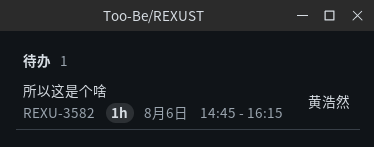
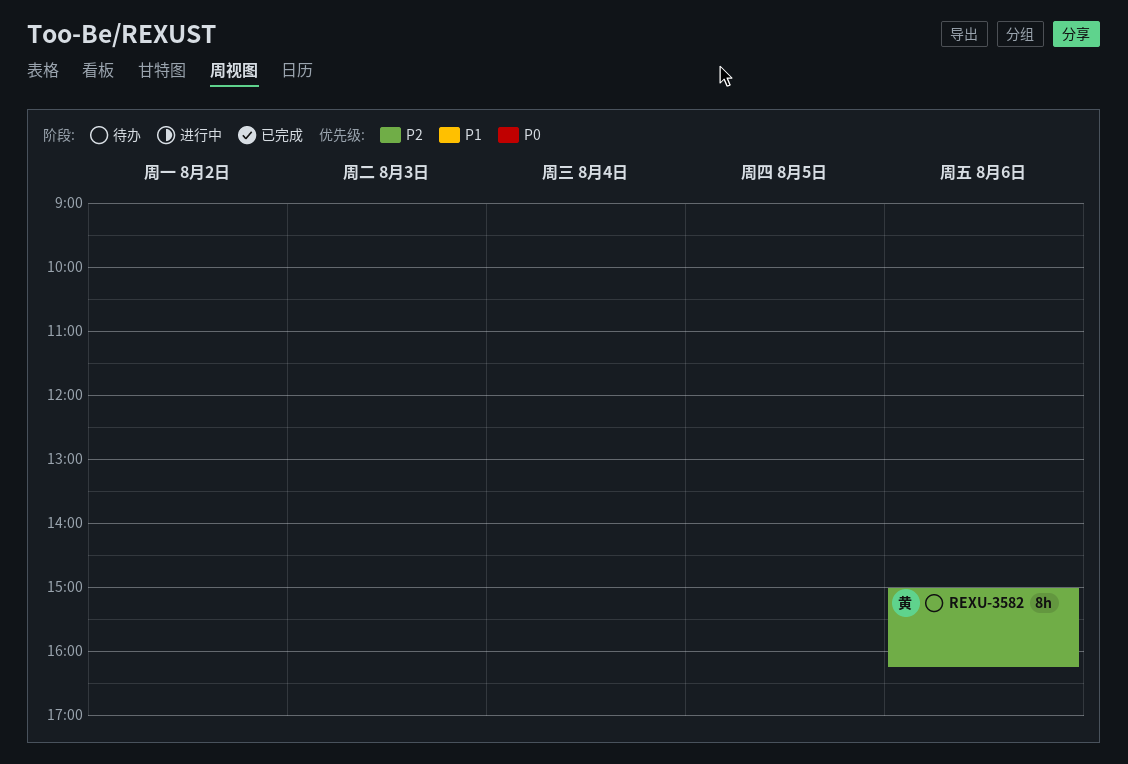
REXU-3582, estimate: 1h -> 8h
REXU-3582, begins: 14:45 -> 15:00

